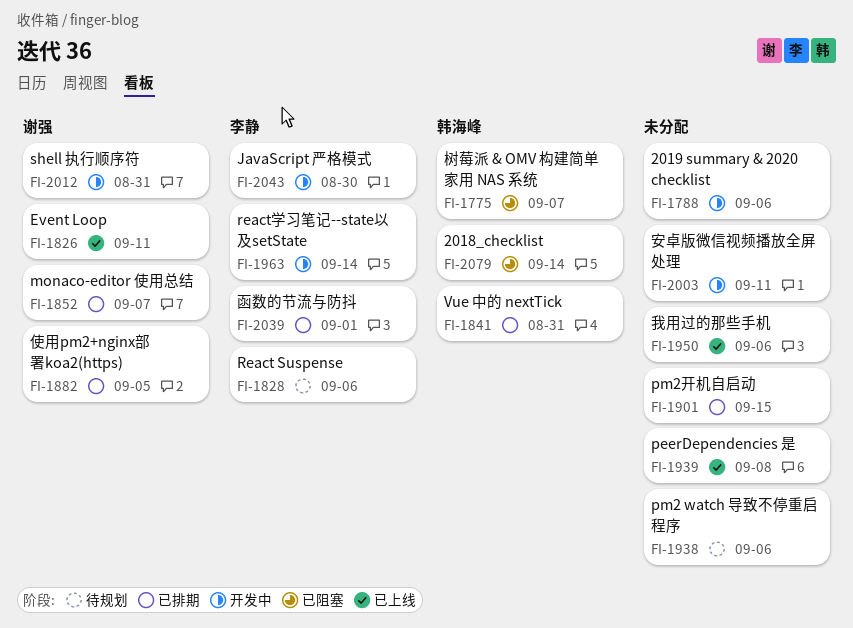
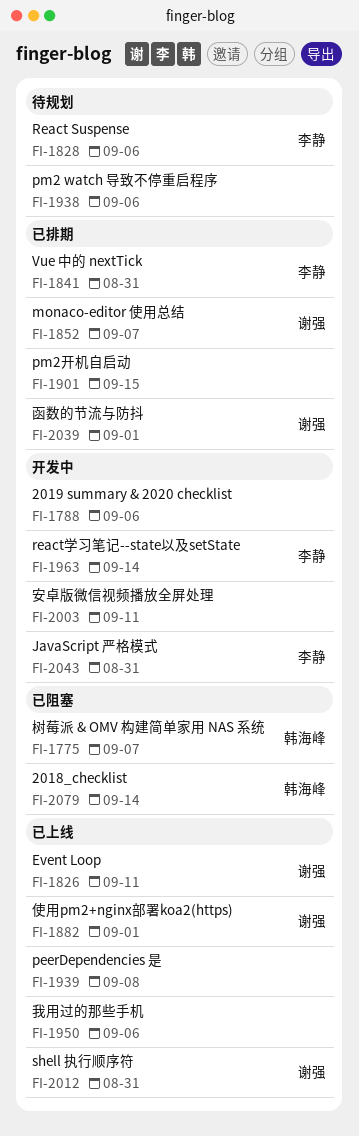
FI-1841, owner: 韩海峰 -> 李静
FI-1882, status: 已排期 -> 已上线
FI-1882, due: Sep 5 -> Sep 1
FI-2012, status: 开发中 -> 已上线
FI-2039, owner: 李静 -> 谢强
FI-2043, due: Aug 30 -> Aug 31

